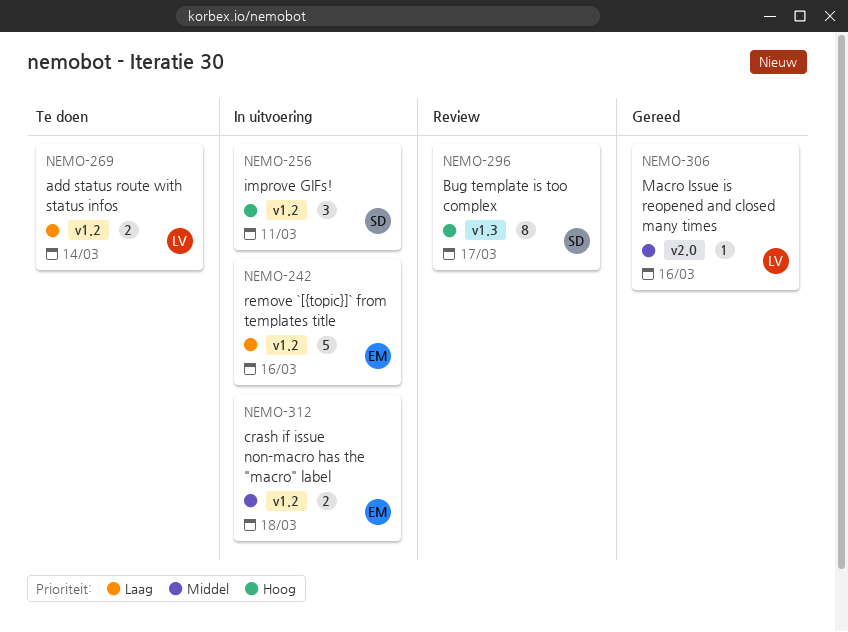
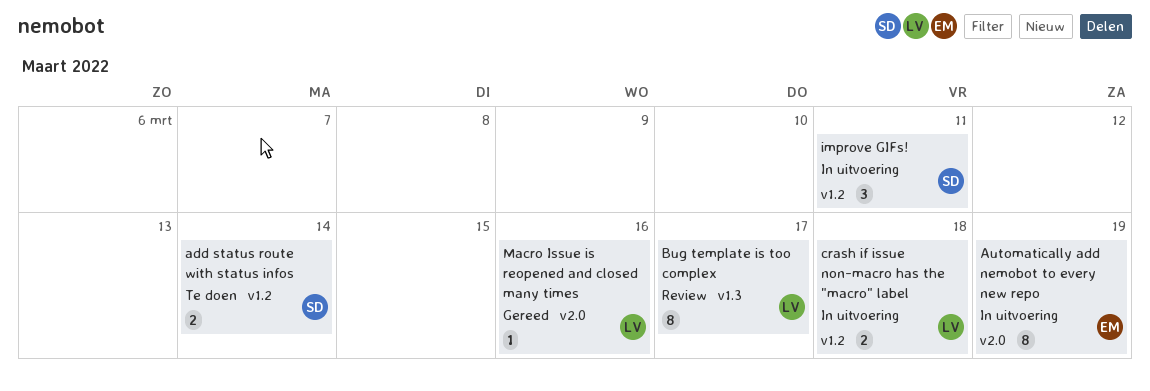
add status route with status infos, owner: LV -> SD
Automatically add nemobot to every new repo: none -> present
Bug template is too complex, owner: SD -> LV
crash if issue non-macro has the "macro" label, owner: EM -> LV
remove `[{topic}]` from templates title: present -> none

